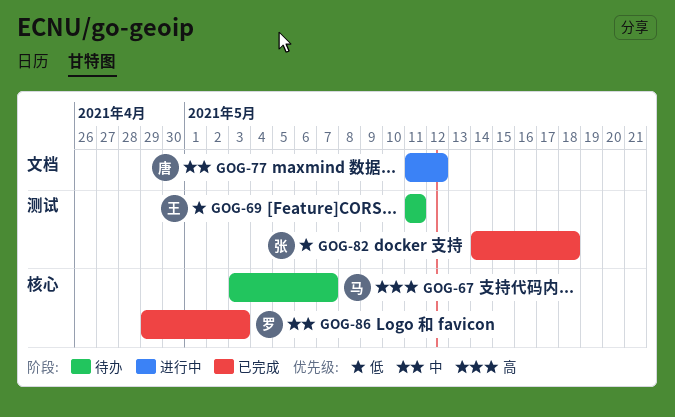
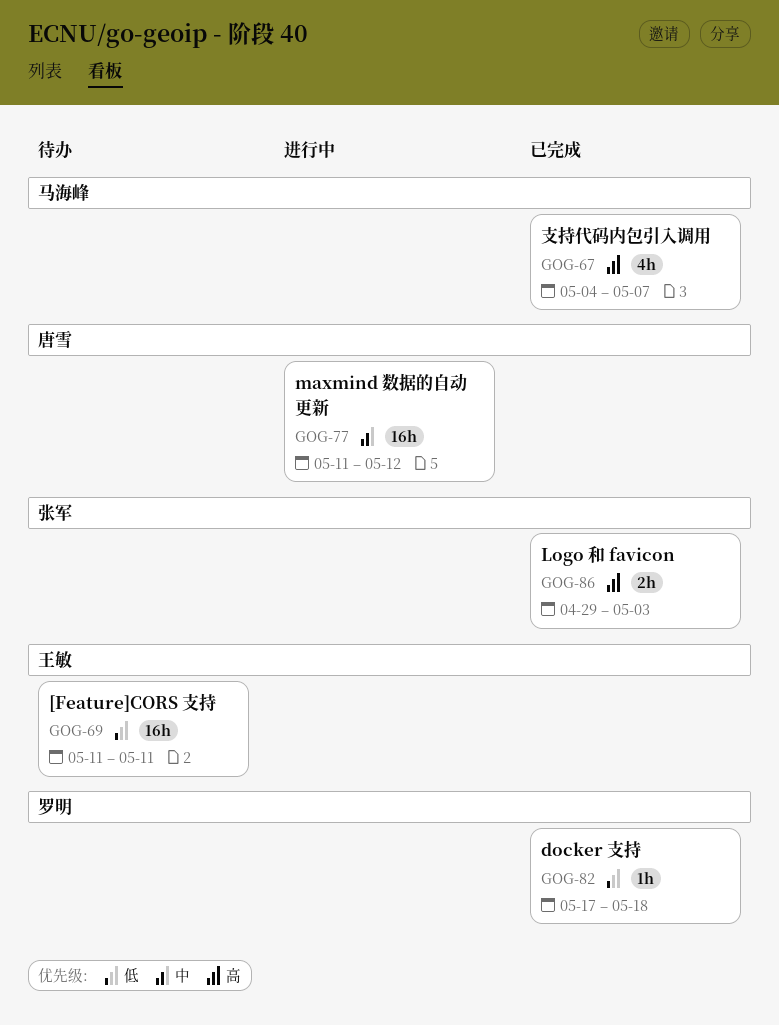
GOG-67, status: 待办 -> 已完成
GOG-67, start: May 3 -> May 4
GOG-82, owner: 张军 -> 罗明
GOG-82, start: May 14 -> May 17
GOG-86, owner: 罗明 -> 张军
GOG-86, priority: 中 -> 高

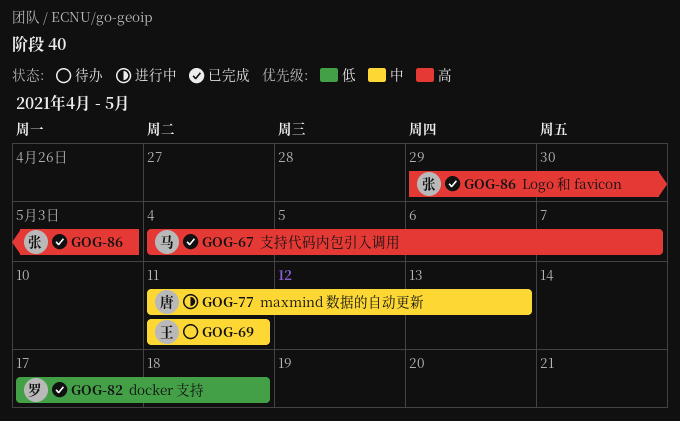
GOG-69, priority: 低 -> 中
GOG-77, due: May 12 -> May 13

